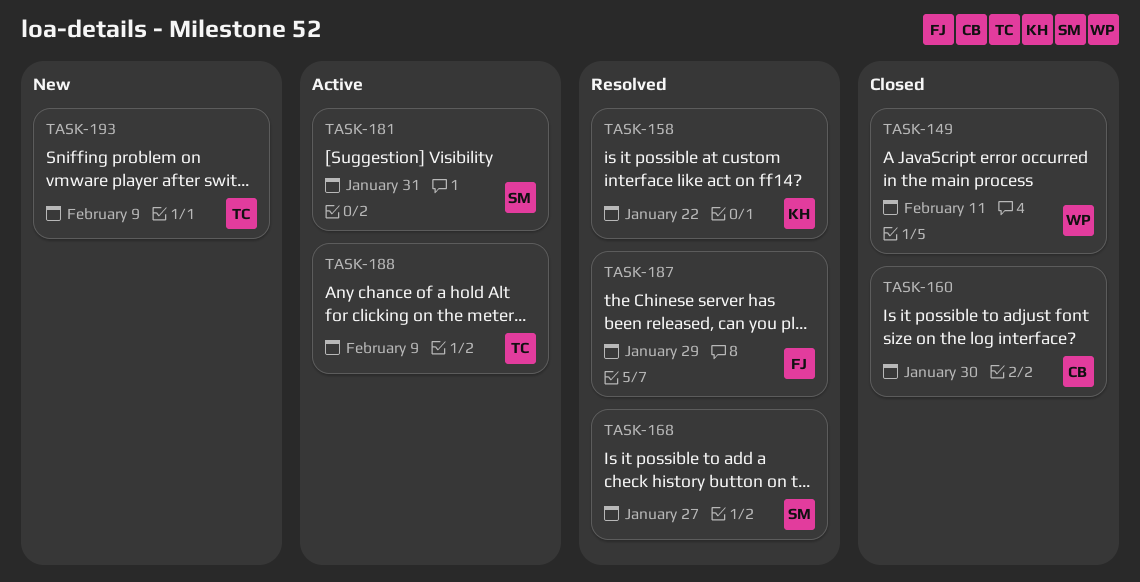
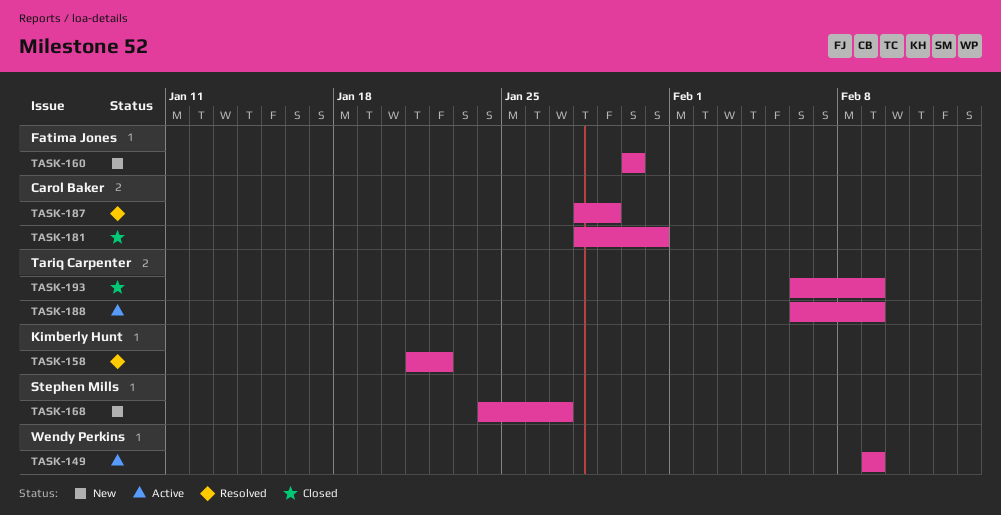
TASK-149, status: Closed -> Active
TASK-149, due: Feb 11 -> Feb 9
TASK-160, status: Closed -> New
TASK-160, owner: Carol Baker -> Fatima Jones
TASK-168, status: Resolved -> New
TASK-181, status: Active -> Closed
TASK-181, owner: Stephen Mills -> Carol Baker
TASK-187, owner: Fatima Jones -> Carol Baker
TASK-193, status: New -> Closed

